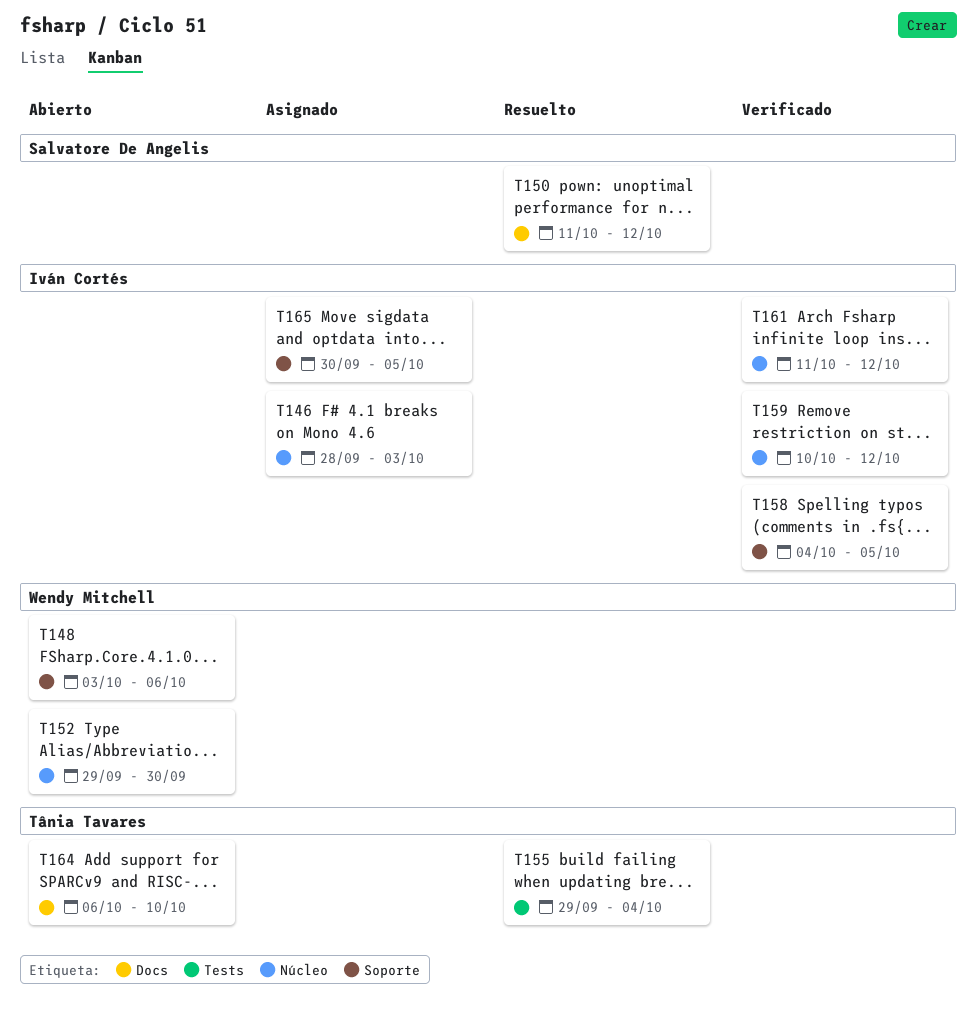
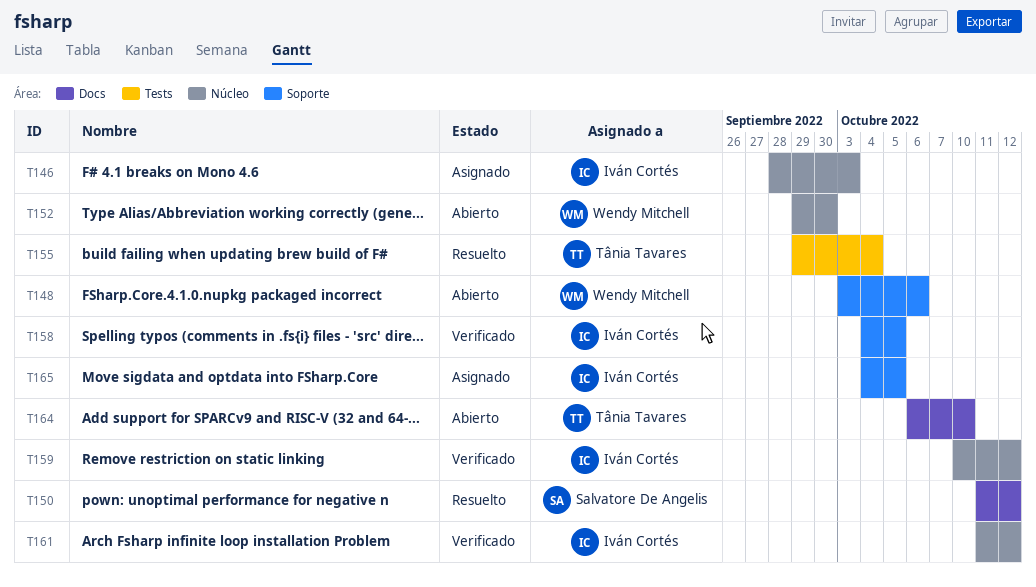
T165, start: Sep 30 -> Oct 4

